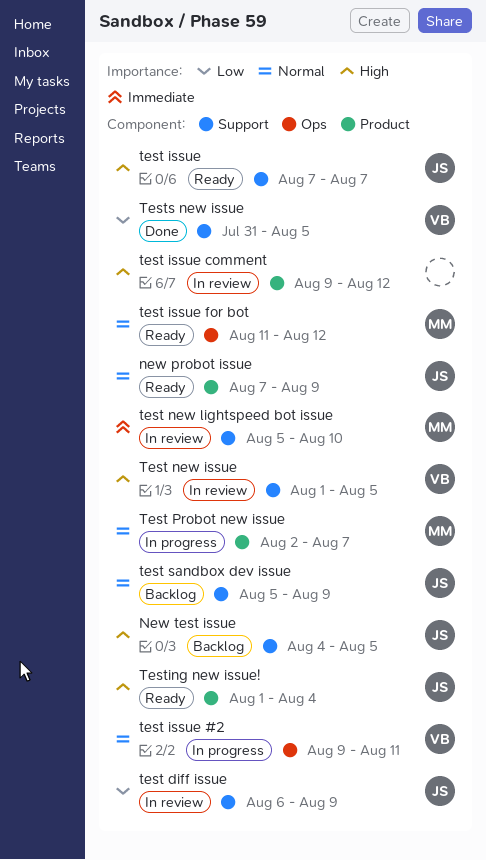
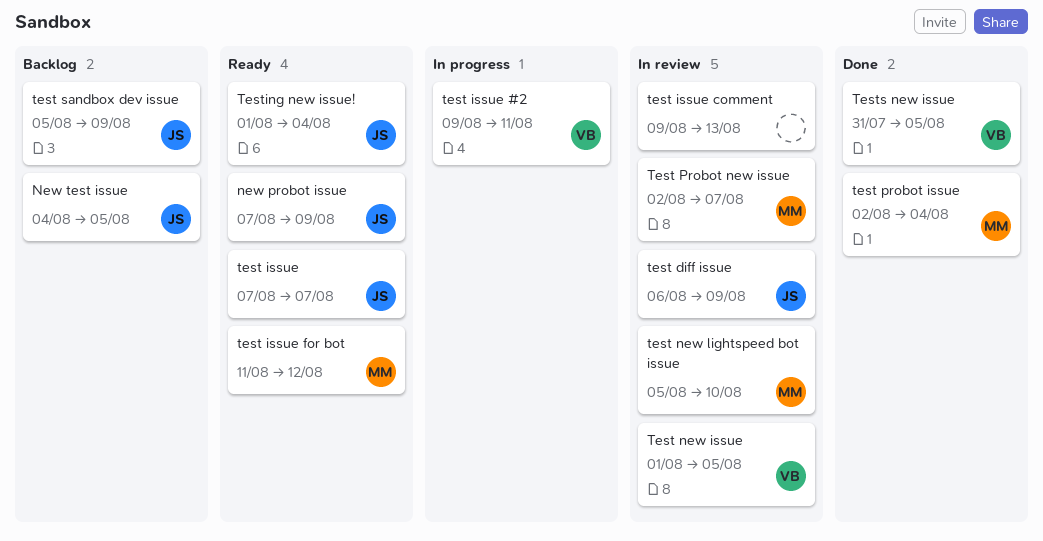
test issue comment, due: Aug 12 -> Aug 13
test probot issue: none -> present
Test Probot new issue, status: In progress -> In review

